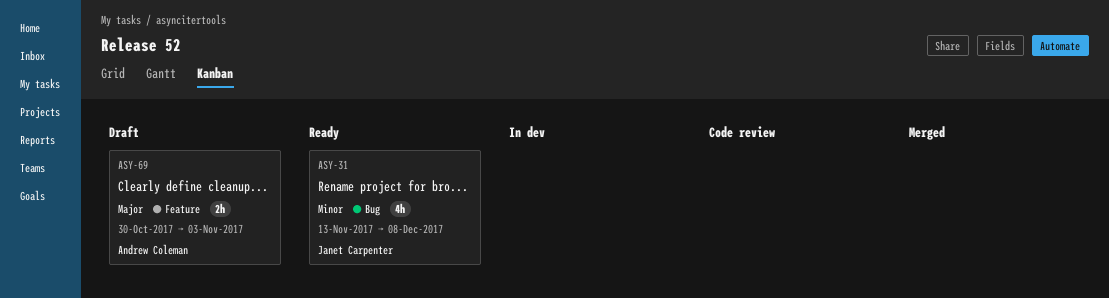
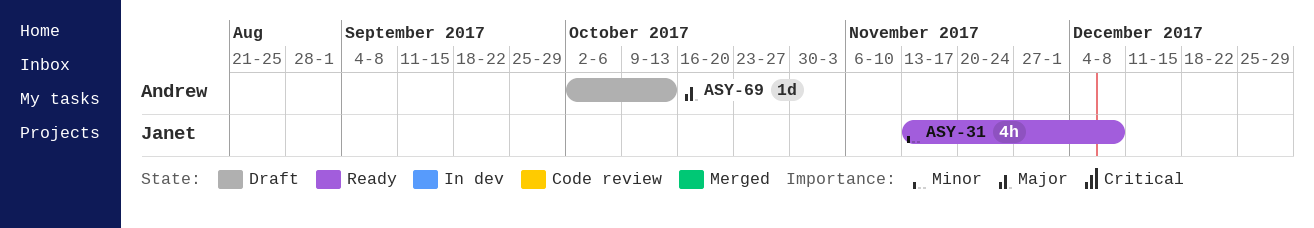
ASY-69, estimate: 2h -> 1d
ASY-69, start: Oct 30 -> Oct 2
ASY-69, due: Nov 3 -> Oct 13

